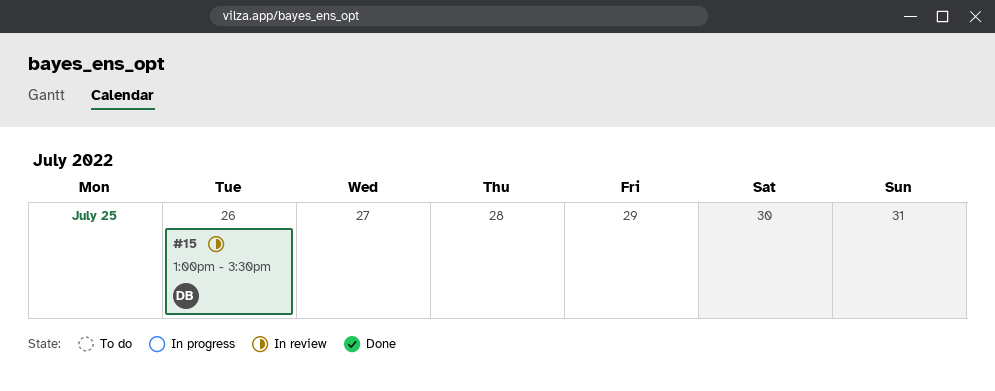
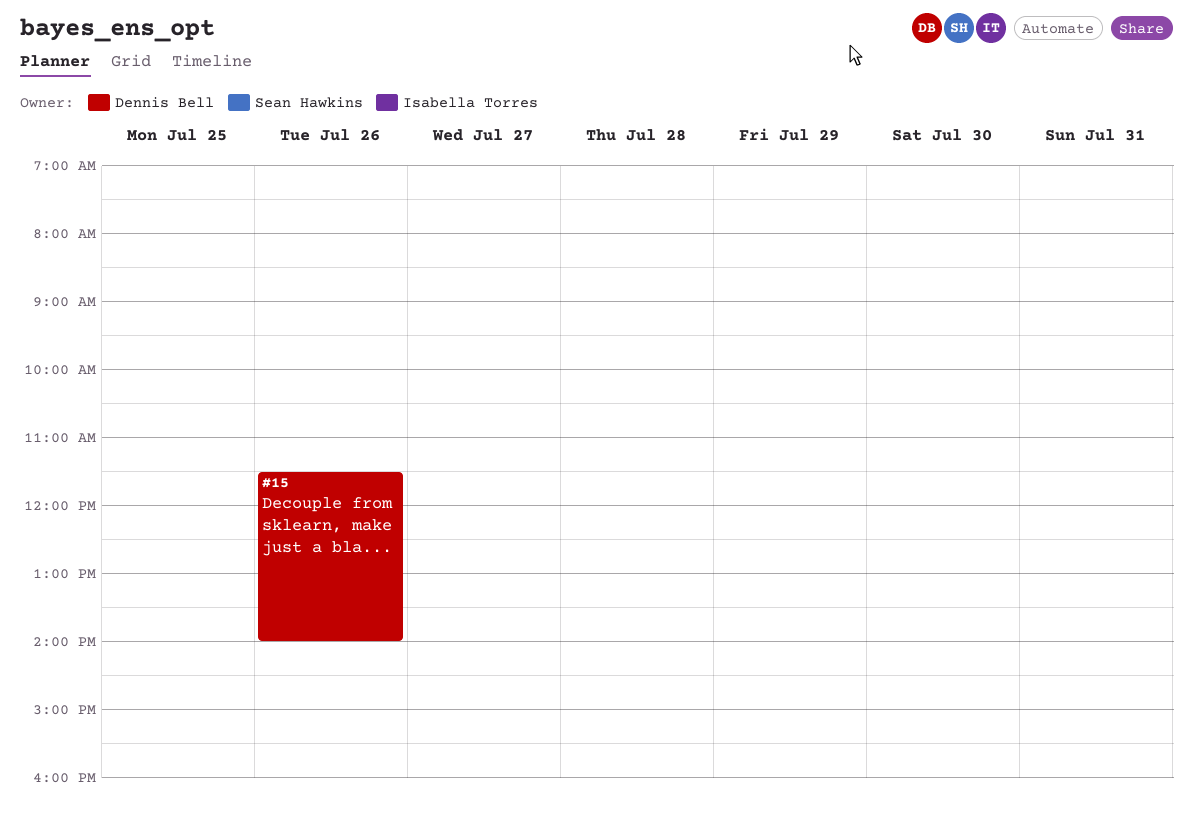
#15, begins: 13:00 -> 11:30
#15, ends: 15:30 -> 14:00

